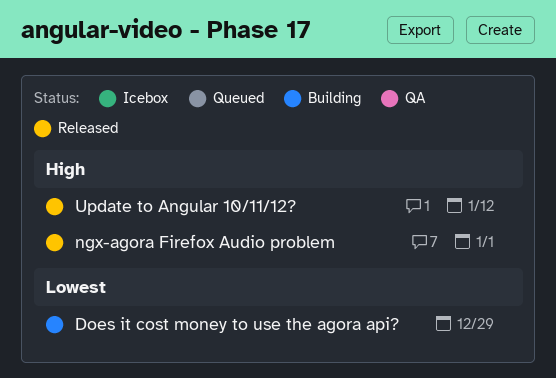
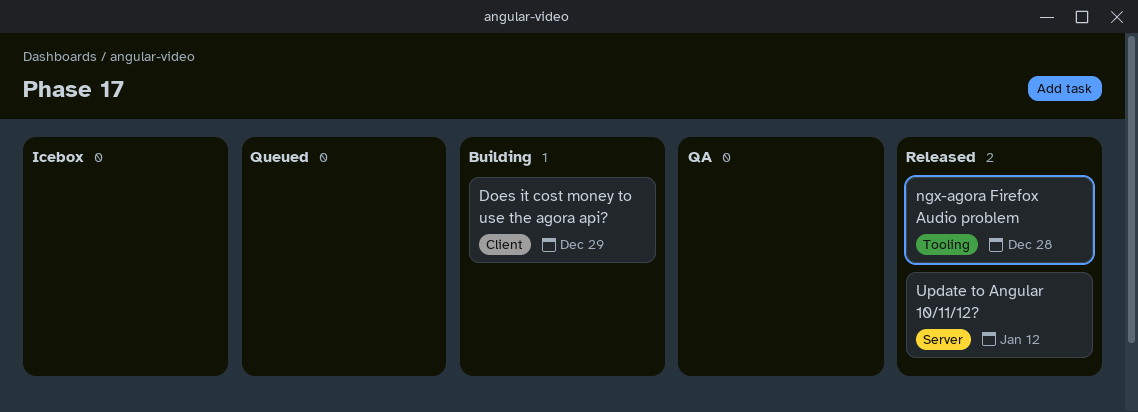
ngx-agora Firefox Audio problem, due: Jan 1 -> Dec 28

